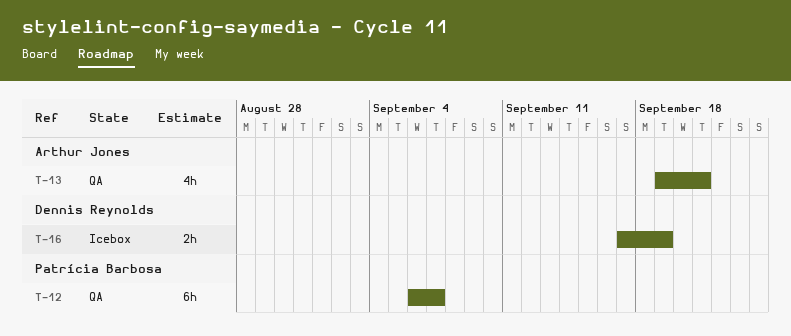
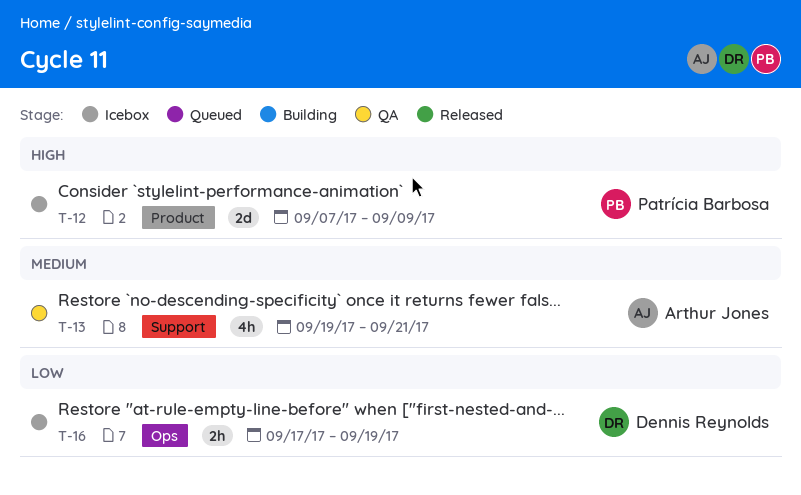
T-12, status: QA -> Icebox
T-12, estimate: 6h -> 2d
T-12, start: Sep 6 -> Sep 7
T-12, due: Sep 7 -> Sep 9

